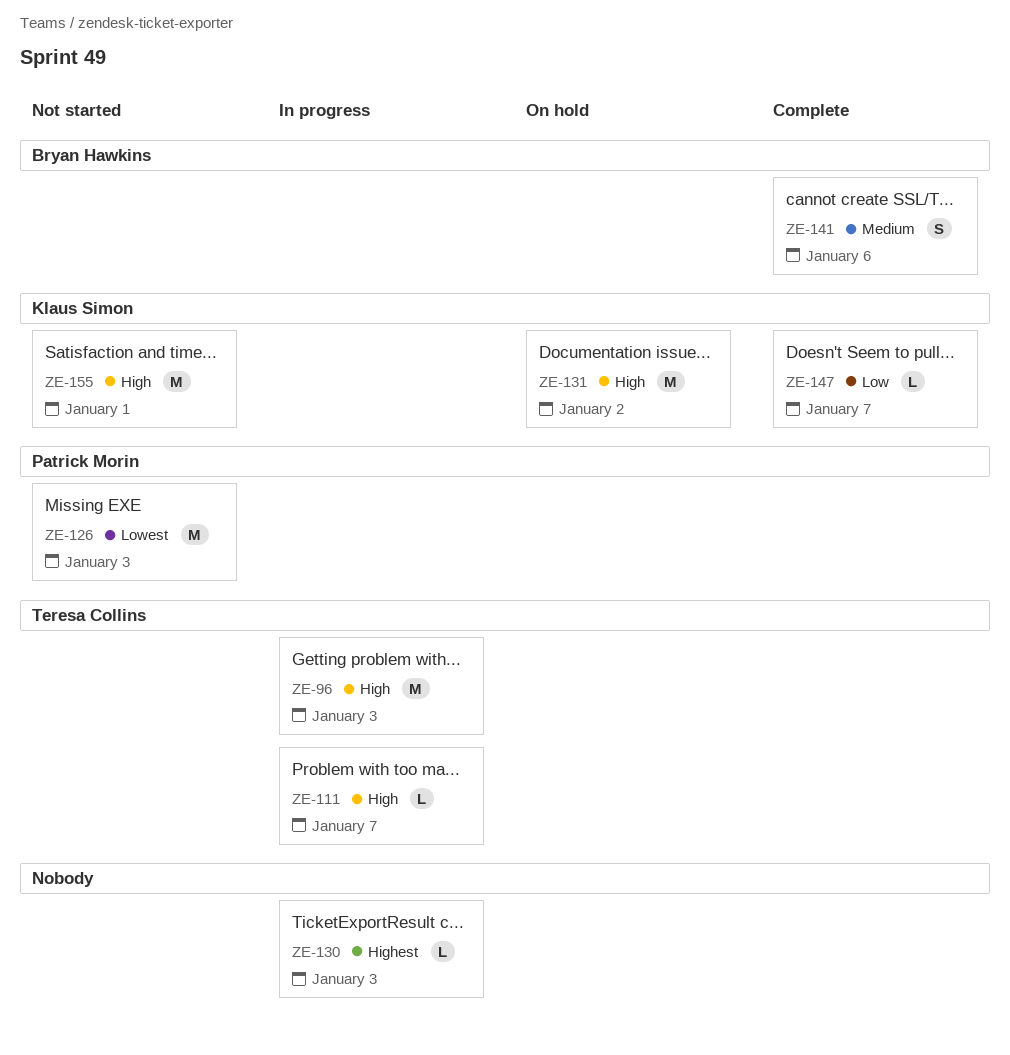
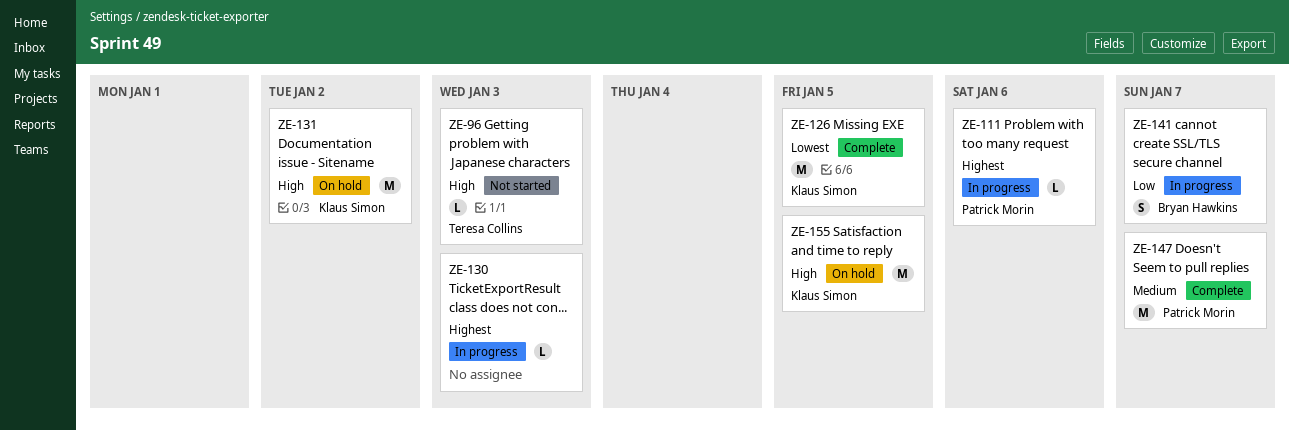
ZE-96, status: In progress -> Not started
ZE-96, estimate: M -> L
ZE-111, owner: Teresa Collins -> Patrick Morin
ZE-111, priority: High -> Highest
ZE-111, due: Jan 7 -> Jan 6
ZE-126, status: Not started -> Complete
ZE-126, owner: Patrick Morin -> Klaus Simon
ZE-126, due: Jan 3 -> Jan 5
ZE-141, status: Complete -> In progress
ZE-141, priority: Medium -> Low
ZE-141, due: Jan 6 -> Jan 7
ZE-147, owner: Klaus Simon -> Patrick Morin
ZE-147, priority: Low -> Medium
ZE-147, estimate: L -> M
ZE-155, status: Not started -> On hold
ZE-155, due: Jan 1 -> Jan 5

